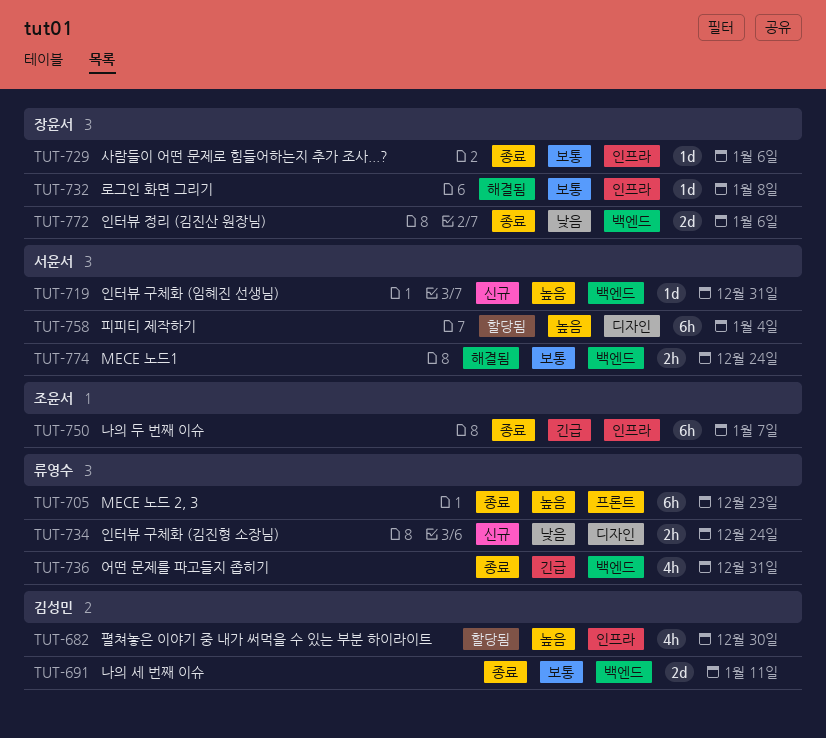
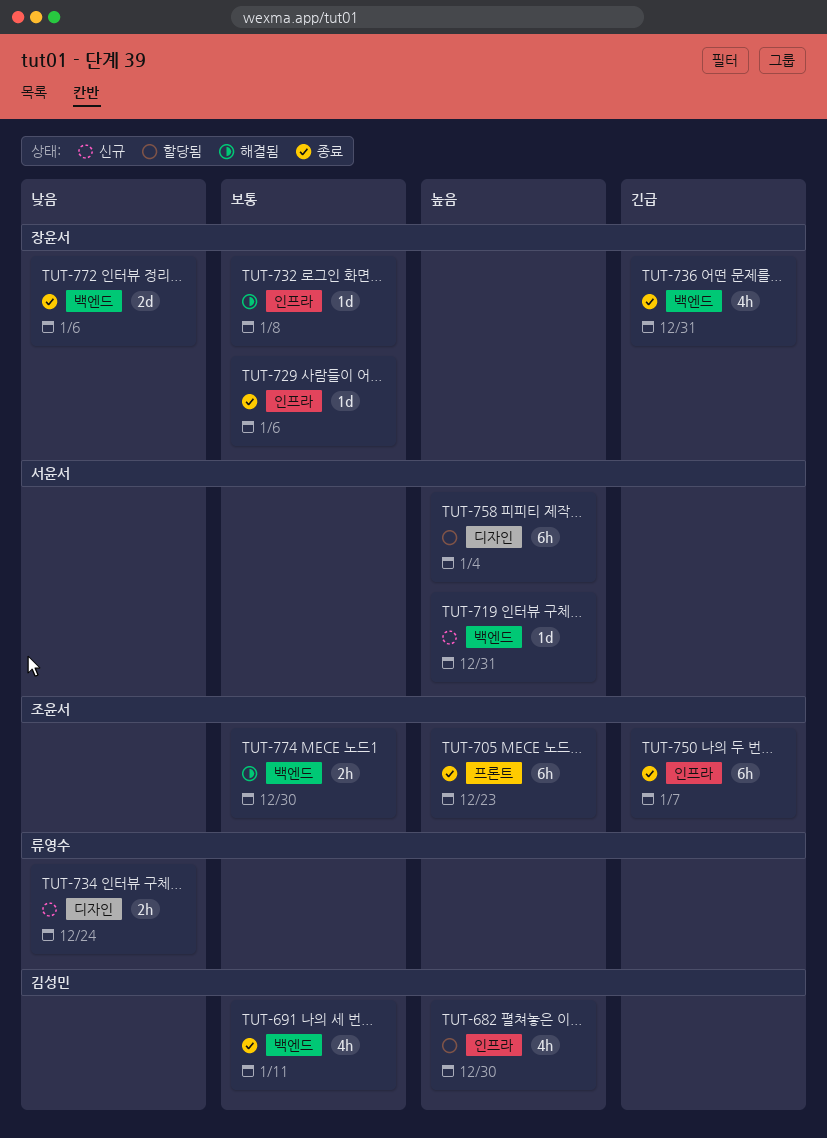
TUT-691, estimate: 2d -> 4h
TUT-705, owner: 류영수 -> 조윤서
TUT-736, owner: 류영수 -> 장윤서
TUT-774, owner: 서윤서 -> 조윤서
TUT-774, due: Dec 24 -> Dec 30

